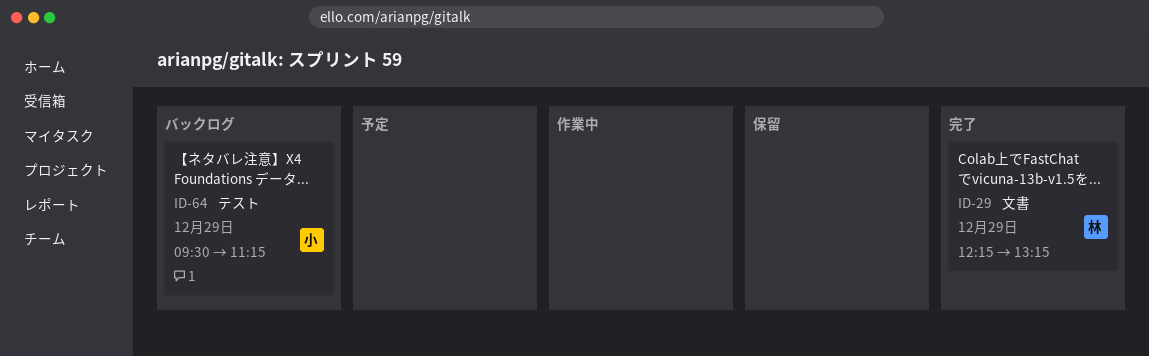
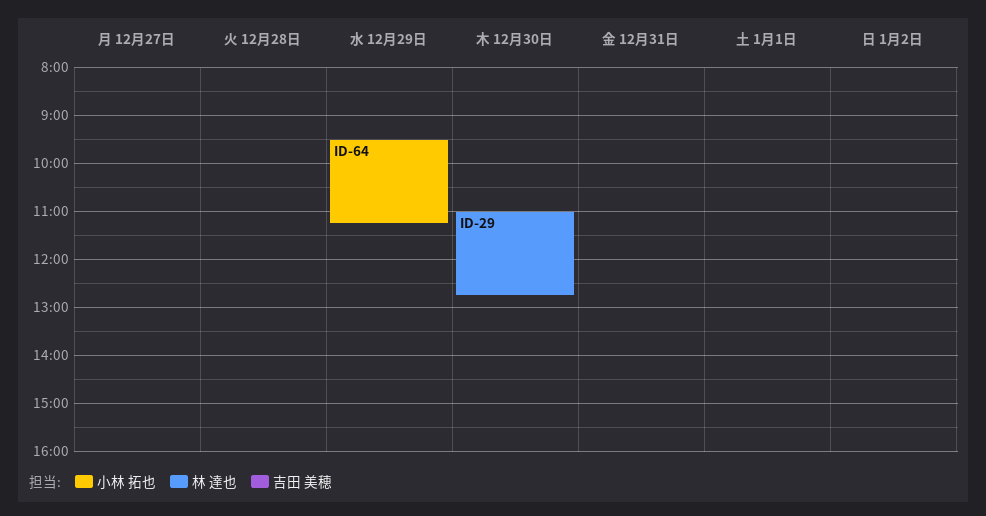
ID-29, day: Dec 29 -> Dec 30
ID-29, begins: 12:15 -> 11:00
ID-29, ends: 13:15 -> 12:45

